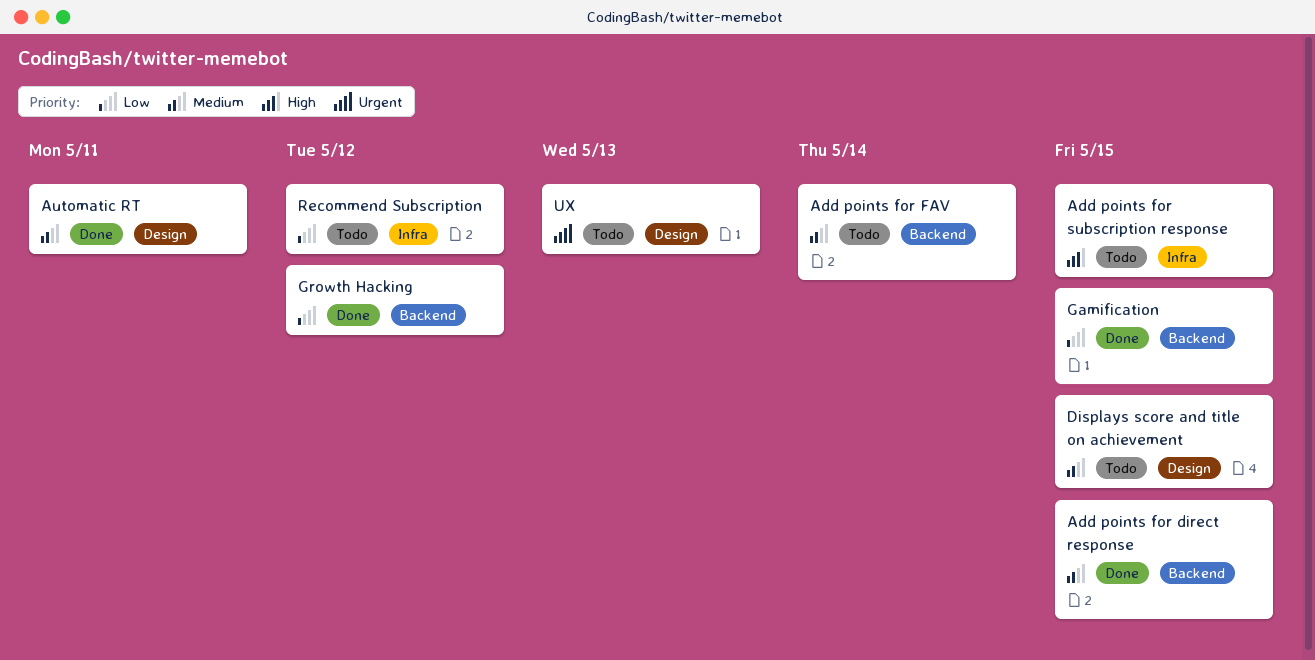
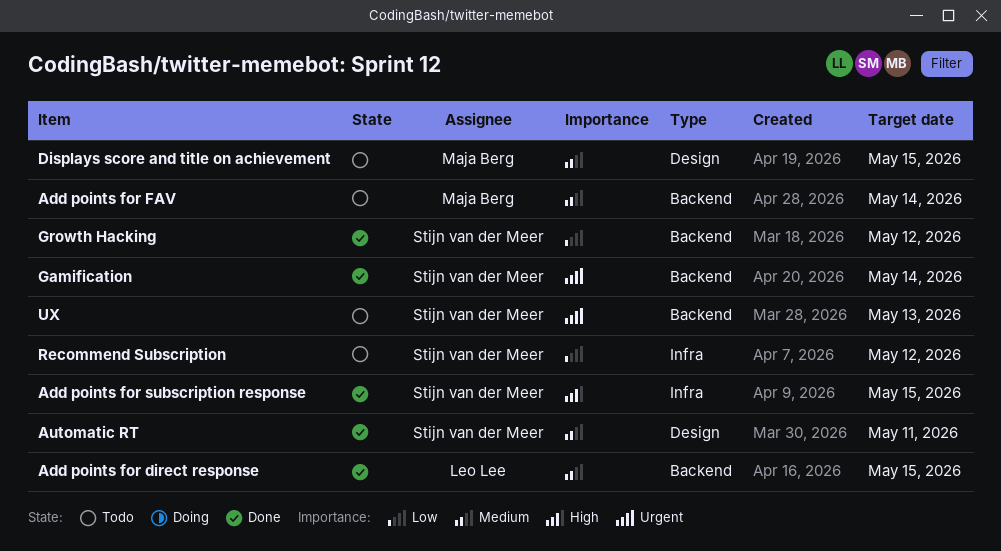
Add points for subscription response, status: Todo -> Done
Gamification, priority: Low -> Urgent
Gamification, due: May 15 -> May 14
UX, label: Design -> Backend

